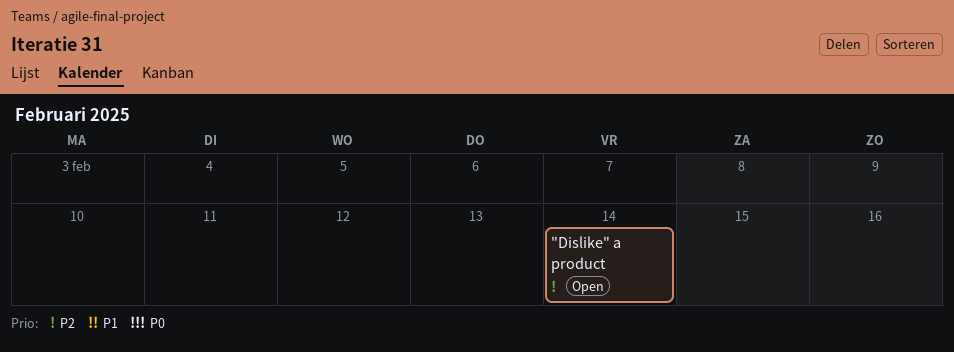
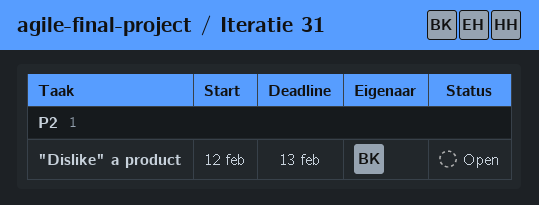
"Dislike" a product, due: Feb 14 -> Feb 13

